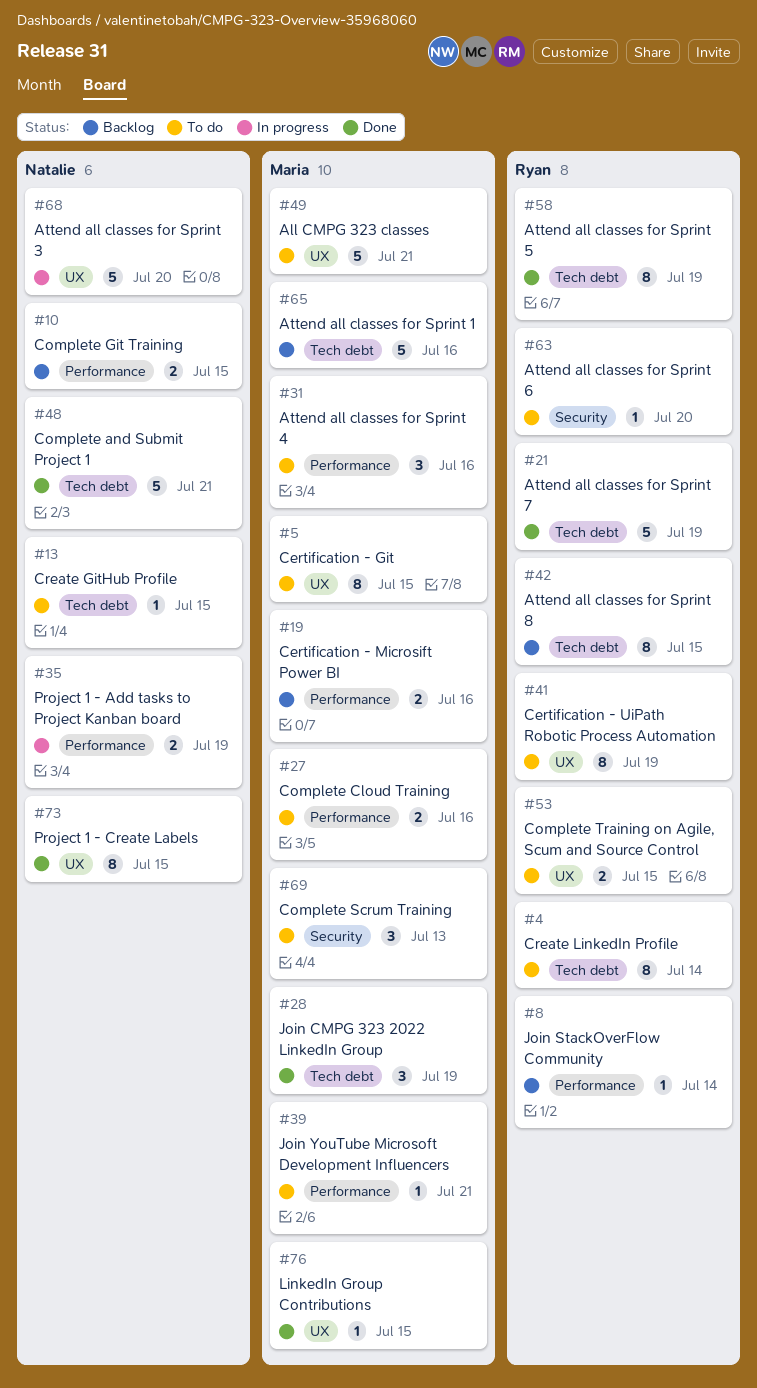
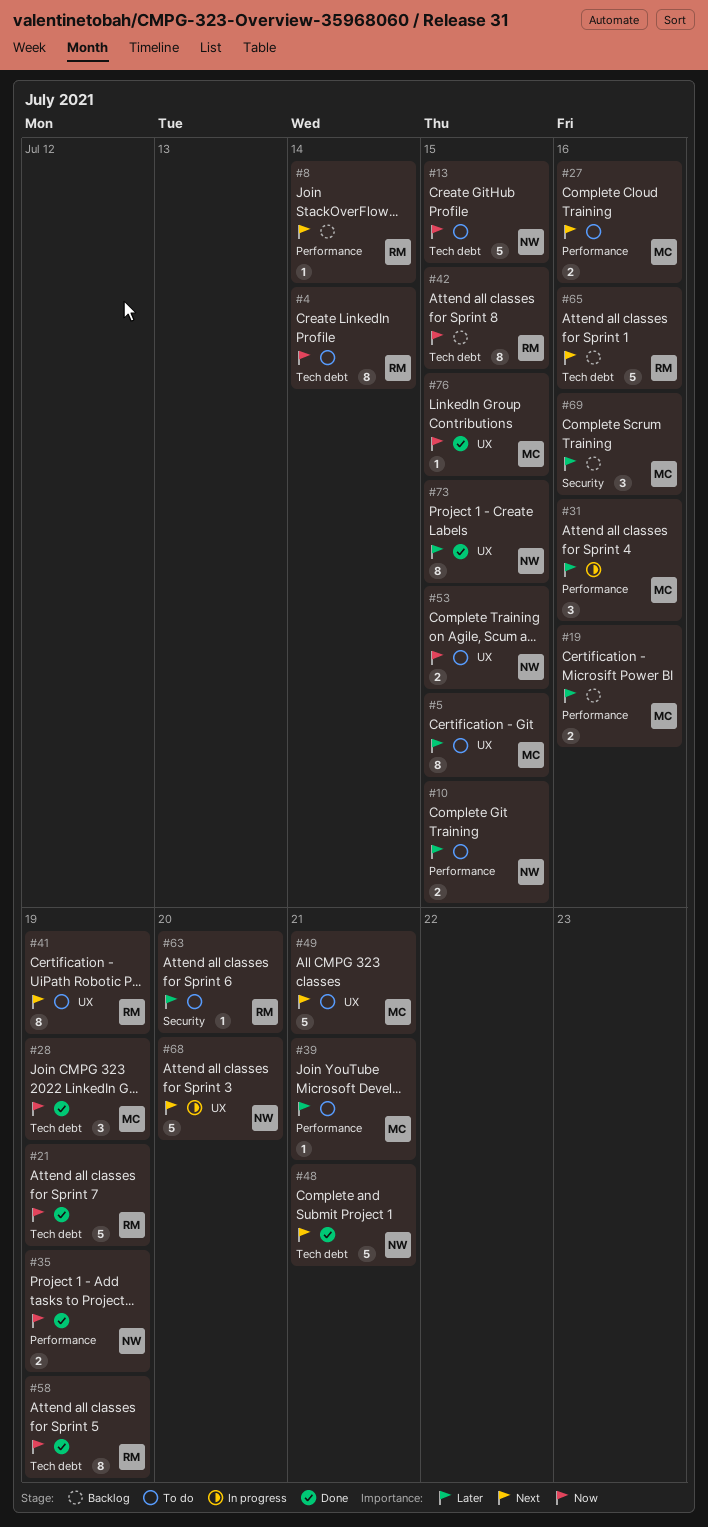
#10, status: Backlog -> To do
#13, estimate: 1 -> 5
#31, status: To do -> In progress
#35, status: In progress -> Done
#53, owner: Ryan -> Natalie
#65, owner: Maria -> Ryan
#69, status: To do -> Backlog
#69, due: Jul 13 -> Jul 16

